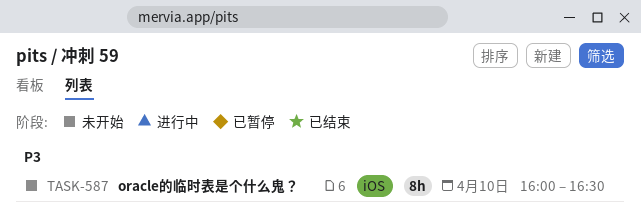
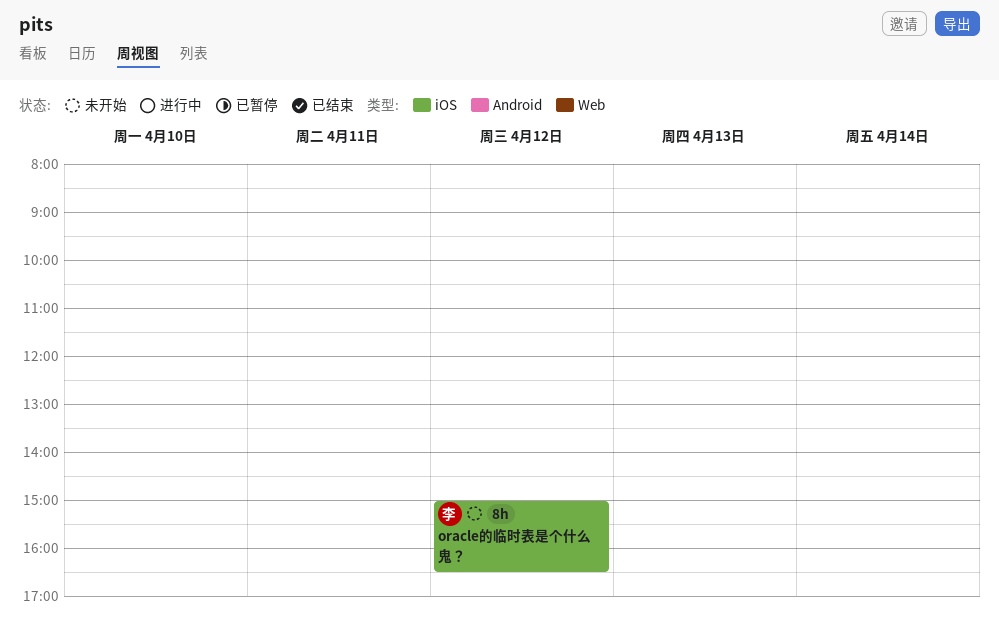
oracle的临时表是个什么鬼？, day: Apr 10 -> Apr 12
oracle的临时表是个什么鬼？, begins: 16:00 -> 15:00

